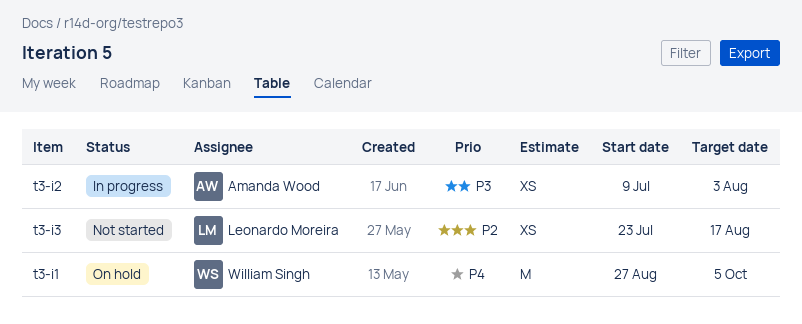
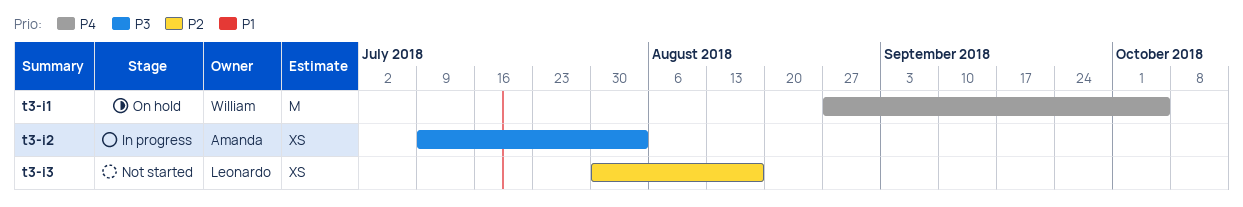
t3-i3, start: Jul 23 -> Jul 30

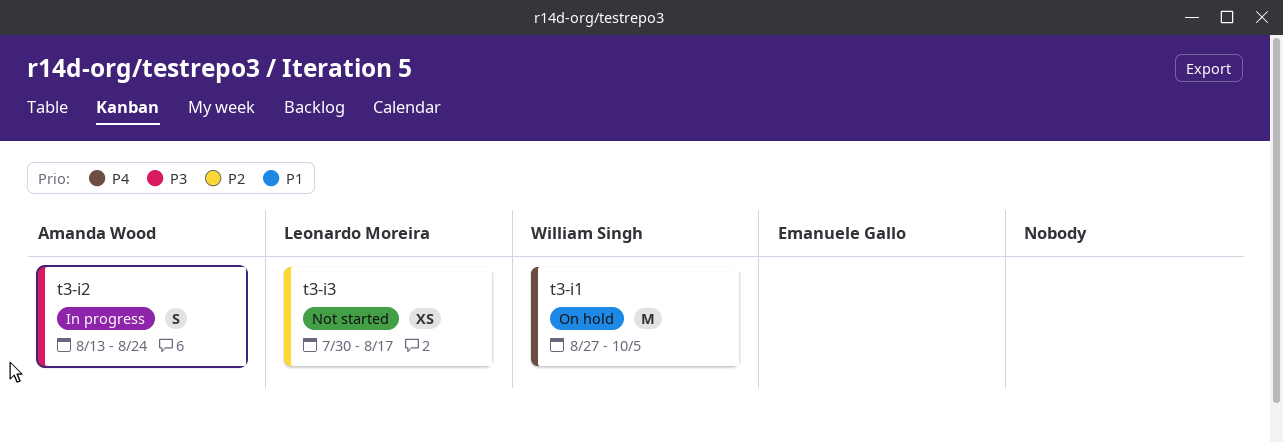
t3-i2, estimate: XS -> S
t3-i2, start: Jul 9 -> Aug 13
t3-i2, due: Aug 3 -> Aug 24

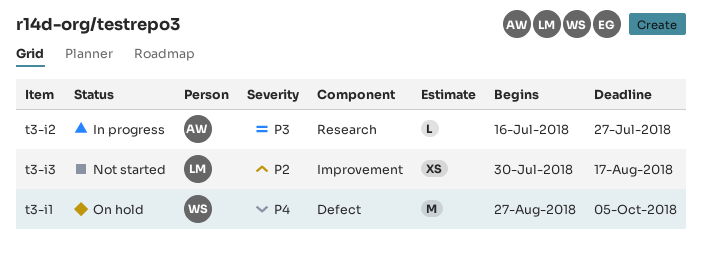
t3-i2, estimate: S -> L
t3-i2, start: Aug 13 -> Jul 16
t3-i2, due: Aug 24 -> Jul 27

